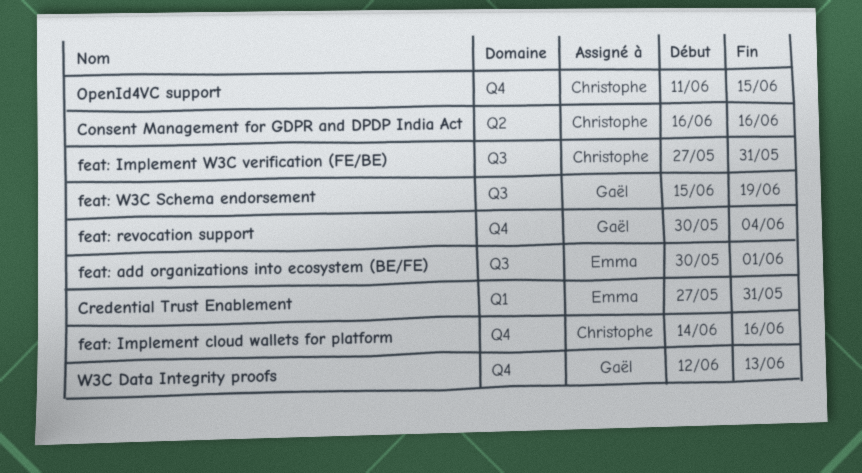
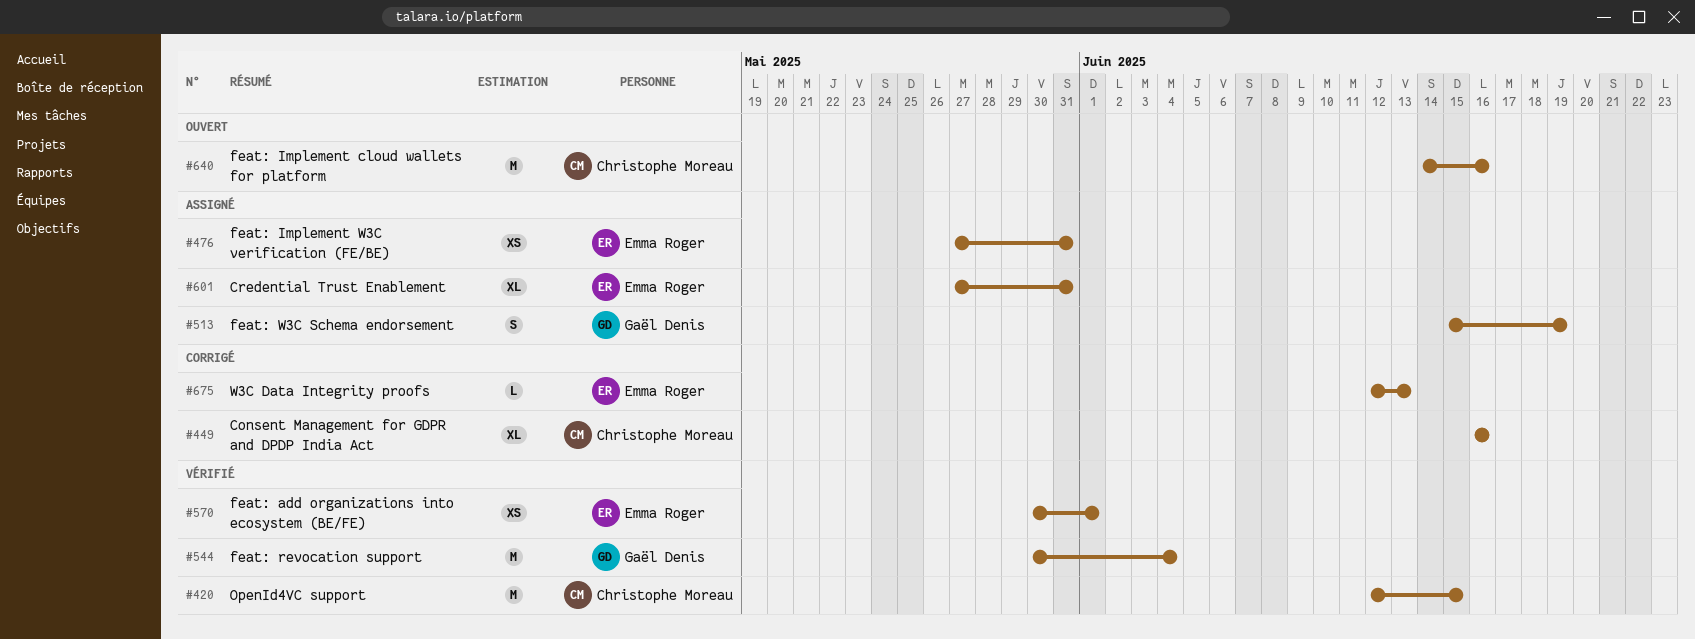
feat: Implement W3C verification (FE/BE), owner: Christophe Moreau -> Emma Roger
OpenId4VC support, start: Jun 11 -> Jun 12
W3C Data Integrity proofs, owner: Gaël Denis -> Emma Roger

